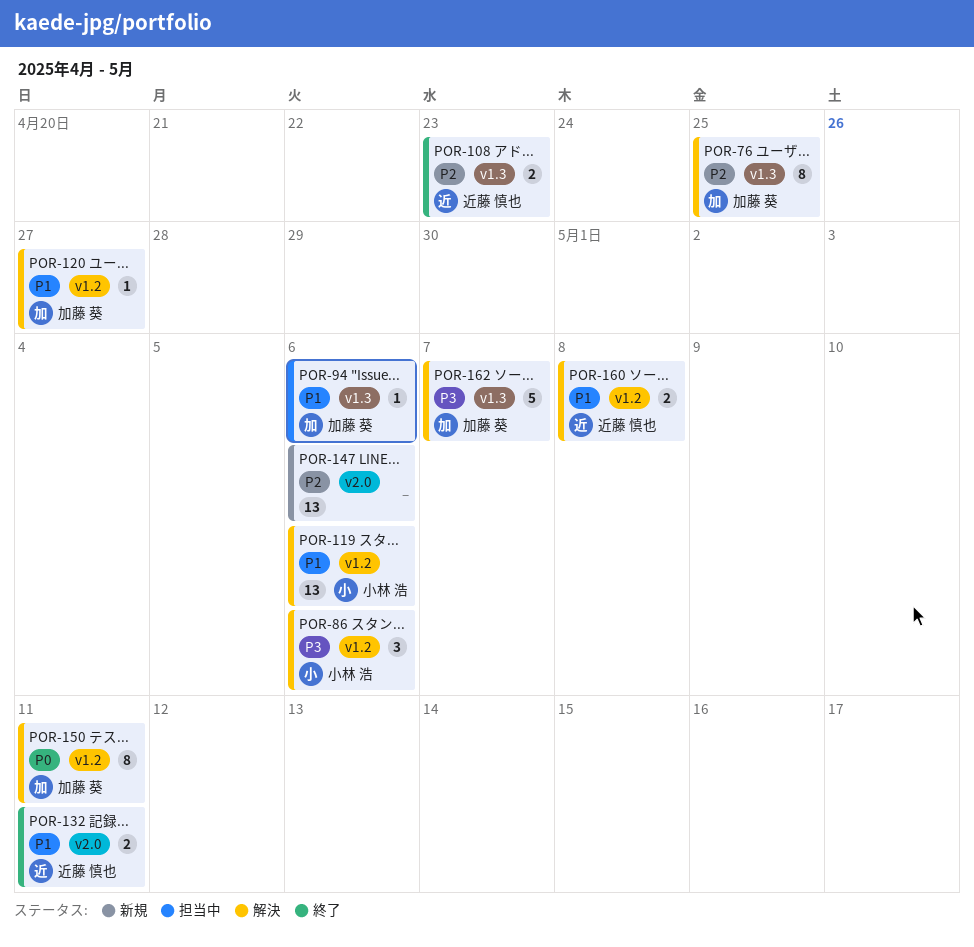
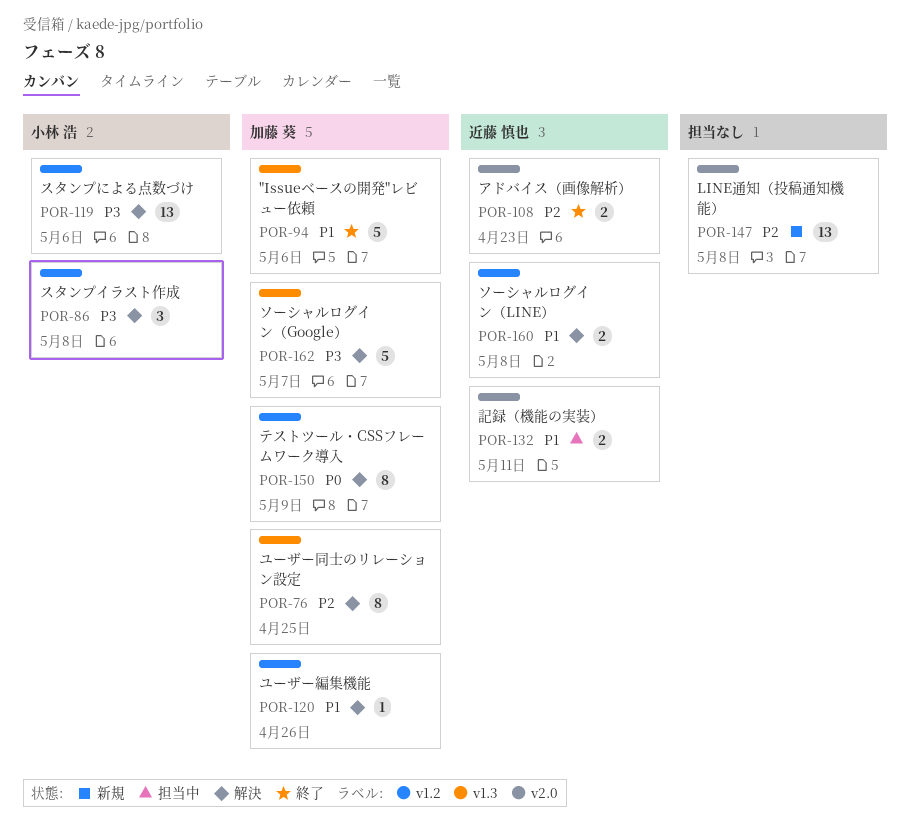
POR-86, due: May 6 -> May 8
POR-94, status: 担当中 -> 終了
POR-94, estimate: 1 -> 5
POR-108, label: v1.3 -> v2.0
POR-119, priority: P1 -> P3
POR-120, due: Apr 27 -> Apr 26
POR-132, status: 終了 -> 担当中
POR-147, due: May 6 -> May 8
POR-150, due: May 11 -> May 9

